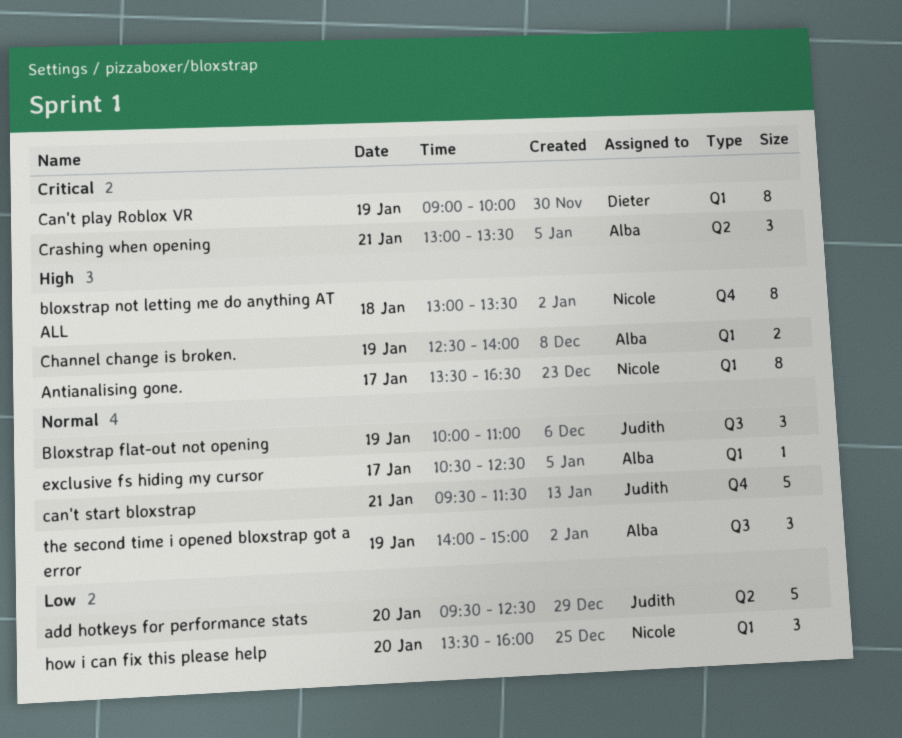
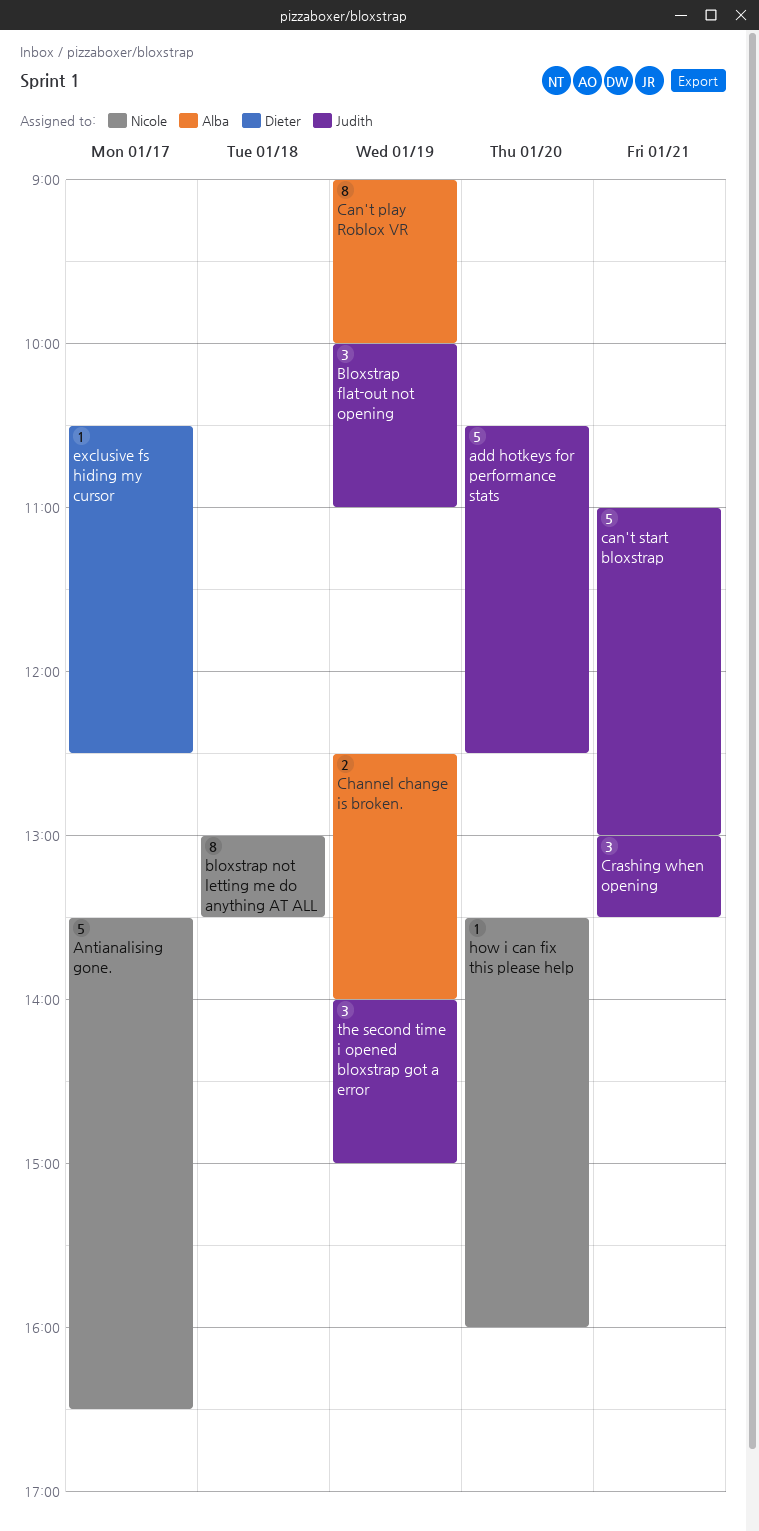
add hotkeys for performance stats, begins: 09:30 -> 10:30
Antianalising gone., estimate: 8 -> 5
Can't play Roblox VR, owner: Dieter -> Alba
can't start bloxstrap, begins: 09:30 -> 11:00
can't start bloxstrap, ends: 11:30 -> 13:00
Crashing when opening, owner: Alba -> Judith
exclusive fs hiding my cursor, owner: Alba -> Dieter
how i can fix this please help, estimate: 3 -> 1
the second time i opened bloxstrap got a error, owner: Alba -> Judith

